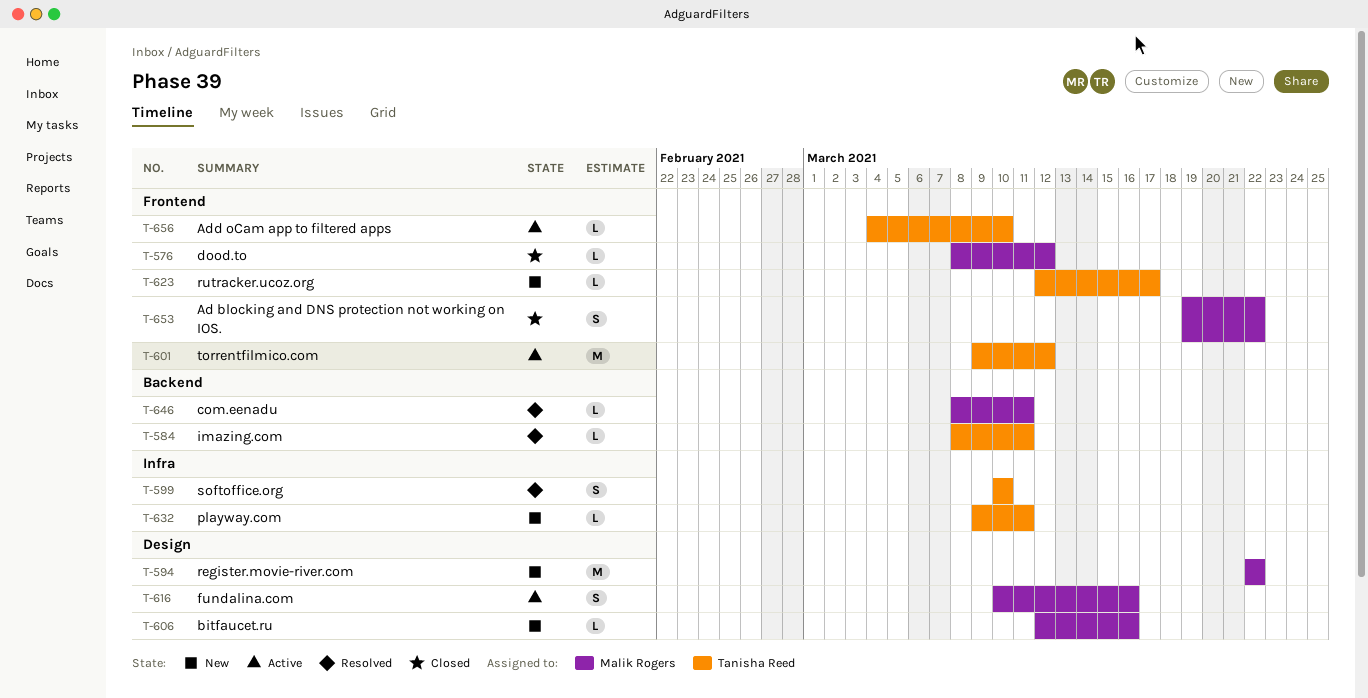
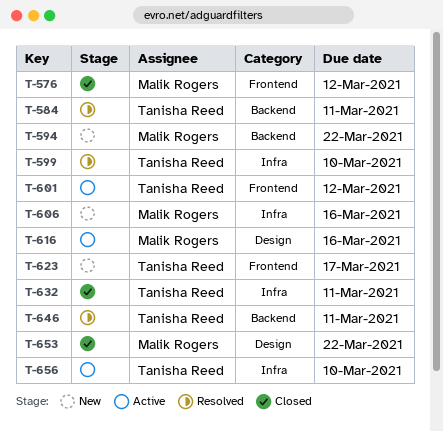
T-594, label: Design -> Backend
T-606, label: Design -> Infra
T-632, status: New -> Closed
T-646, owner: Malik Rogers -> Tanisha Reed
T-653, label: Frontend -> Design
T-656, label: Frontend -> Infra

